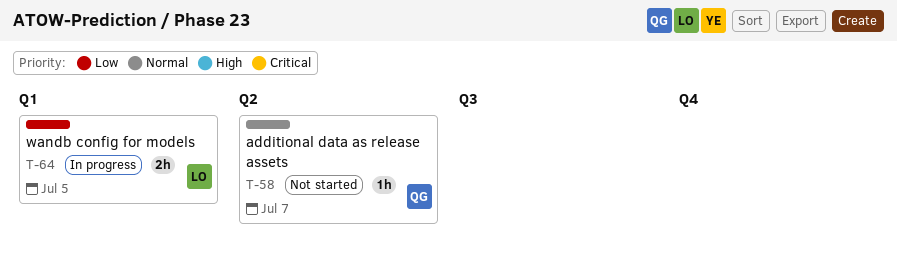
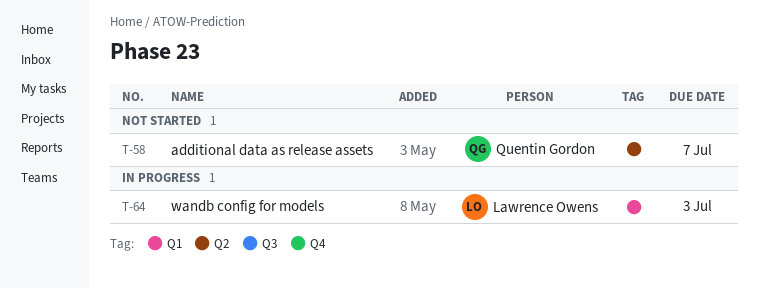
T-64, due: Jul 5 -> Jul 3

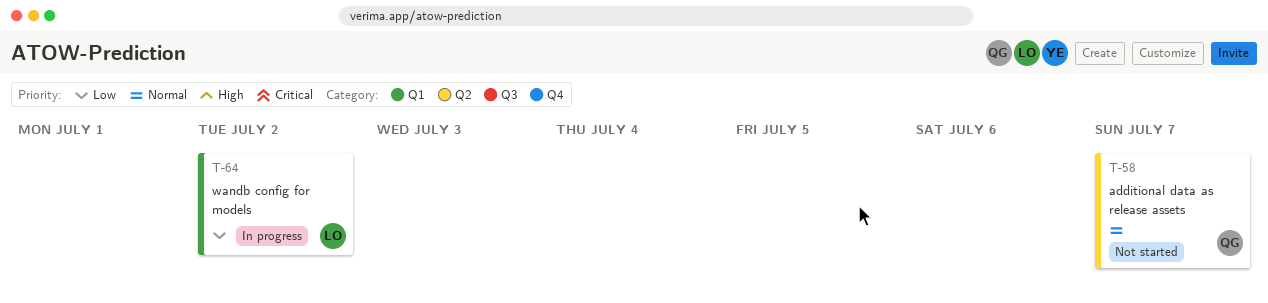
T-64, due: Jul 3 -> Jul 2

